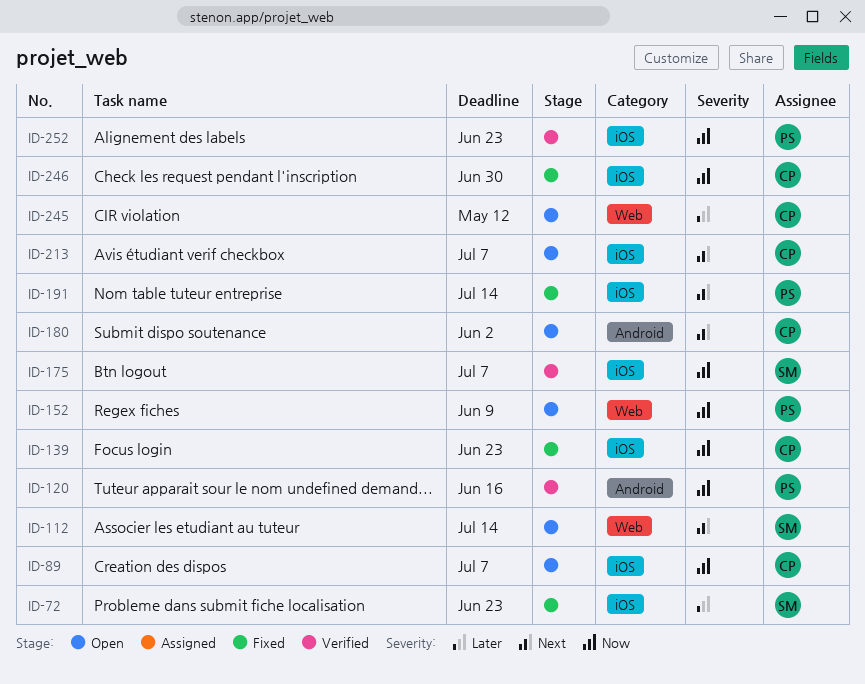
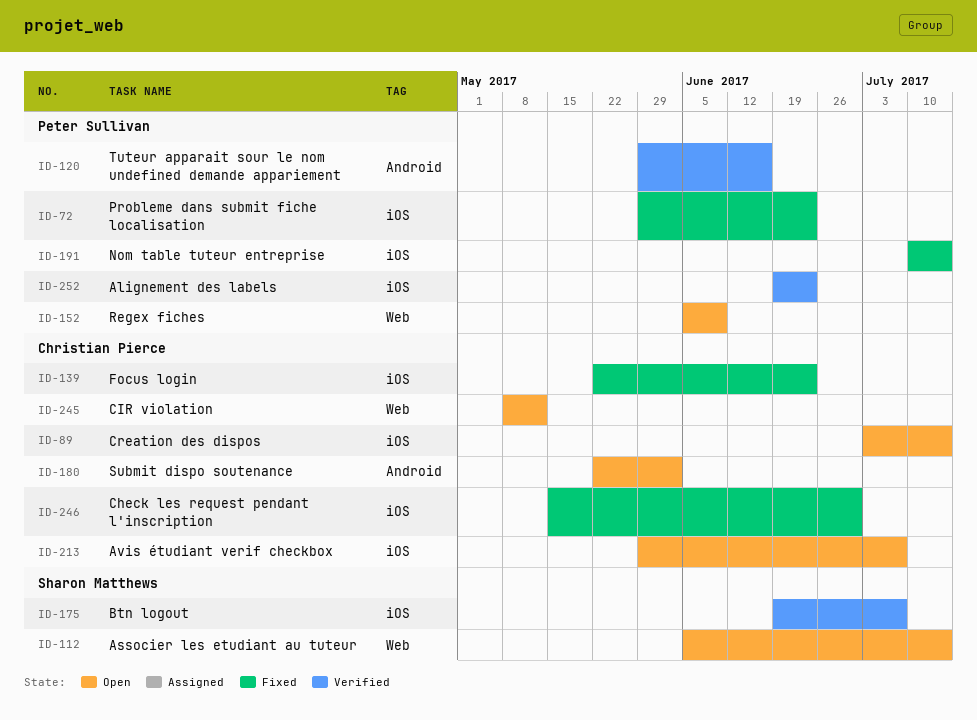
ID-72, owner: Sharon Matthews -> Peter Sullivan
ID-89, due: Jul 7 -> Jul 14

